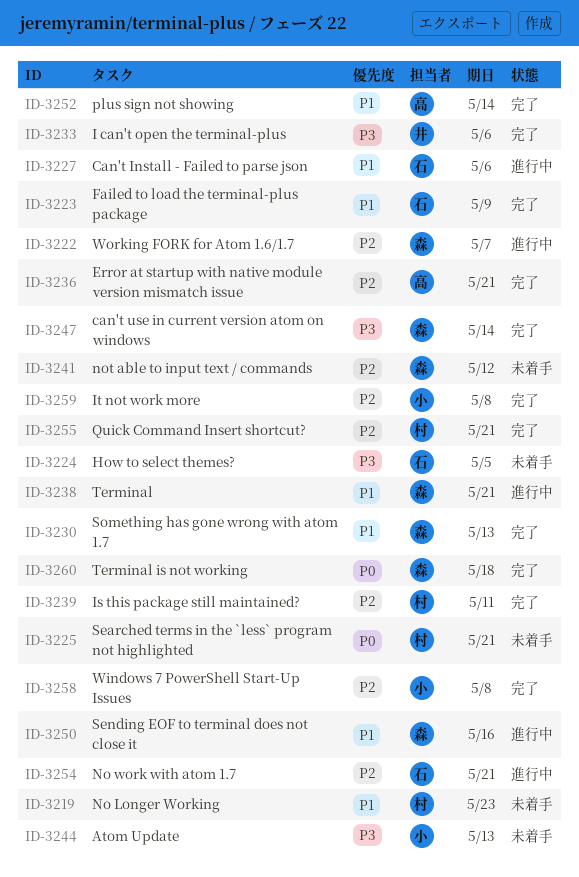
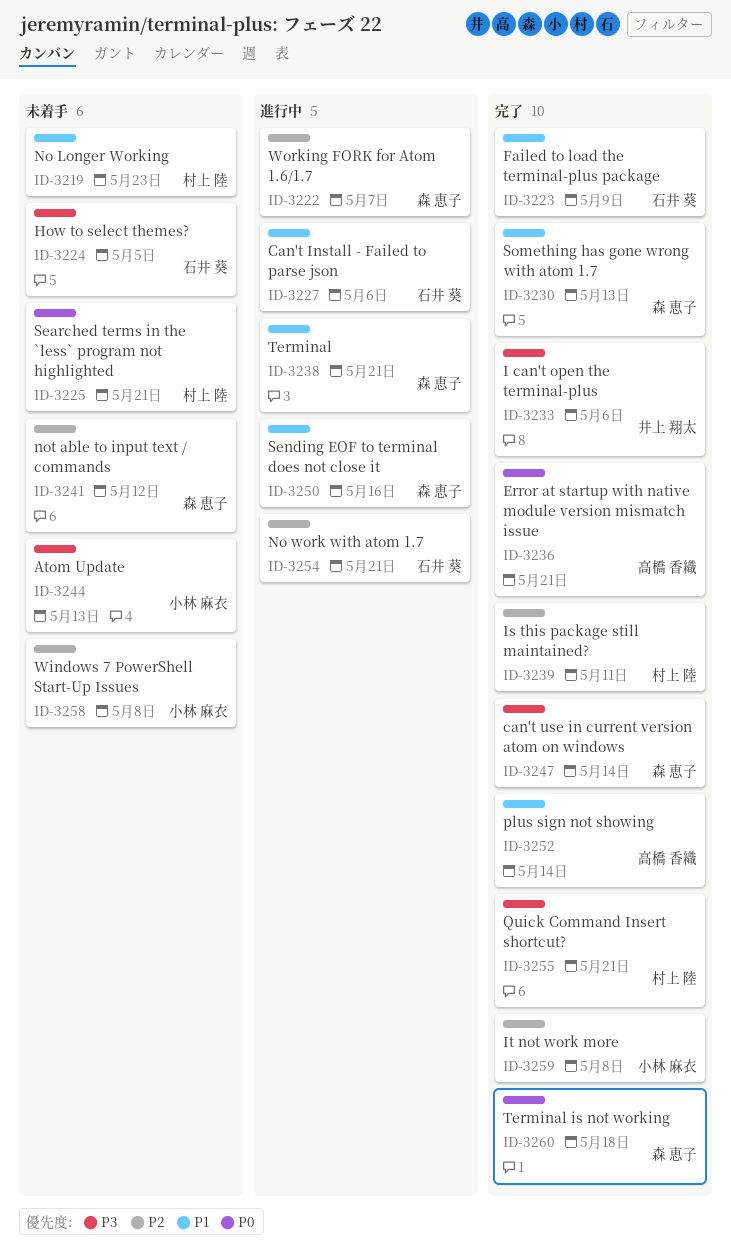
ID-3236, priority: P2 -> P0
ID-3255, priority: P2 -> P3
ID-3258, status: 完了 -> 未着手

